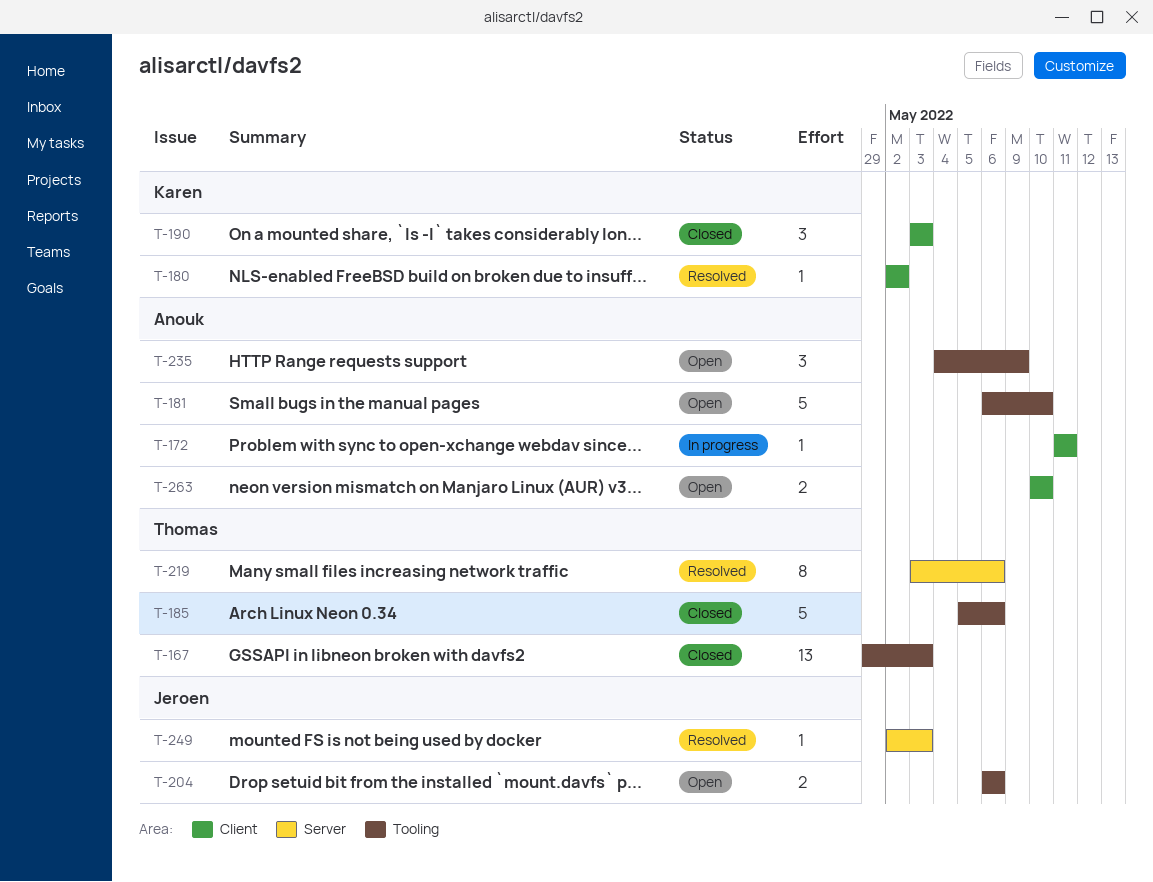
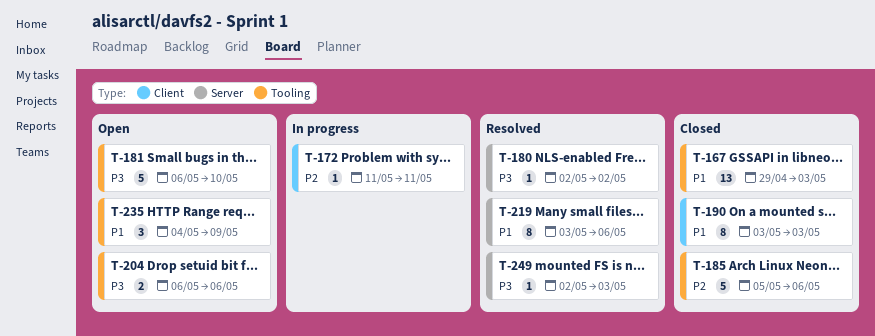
T-180, label: Client -> Server
T-190, estimate: 3 -> 8
T-263: present -> none

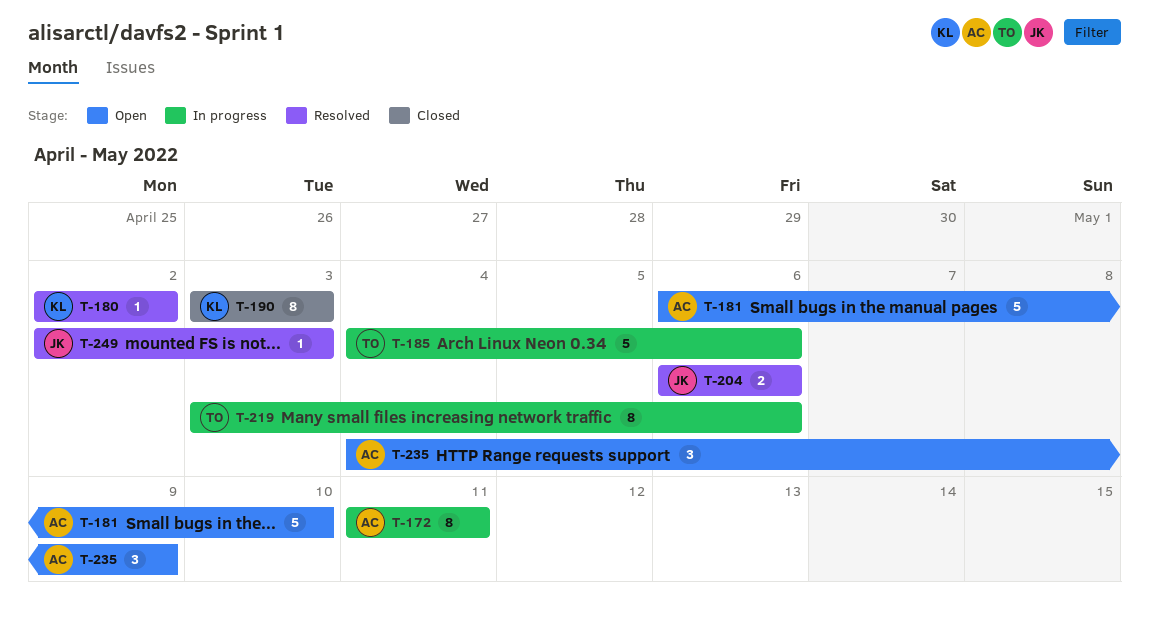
T-167: present -> none
T-172, estimate: 1 -> 8
T-185, status: Closed -> In progress
T-185, start: May 5 -> May 4
T-204, status: Open -> Resolved
T-219, status: Resolved -> In progress

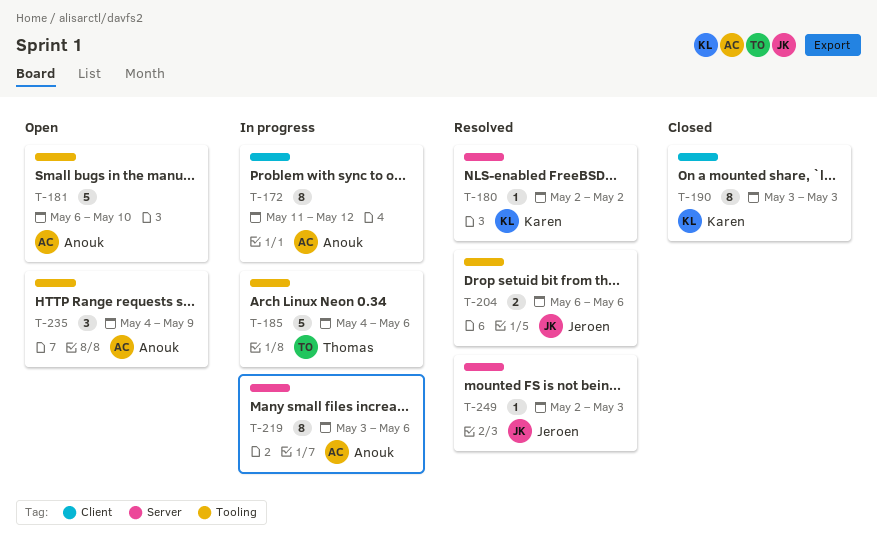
T-172, due: May 11 -> May 12
T-219, owner: Thomas -> Anouk

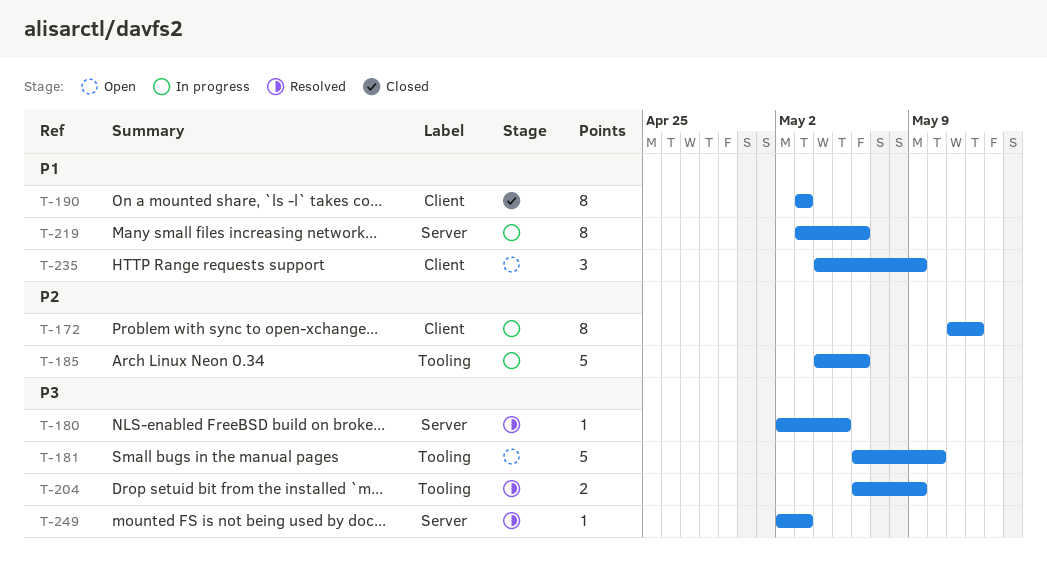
T-180, due: May 2 -> May 5
T-204, due: May 6 -> May 9
T-235, label: Tooling -> Client

